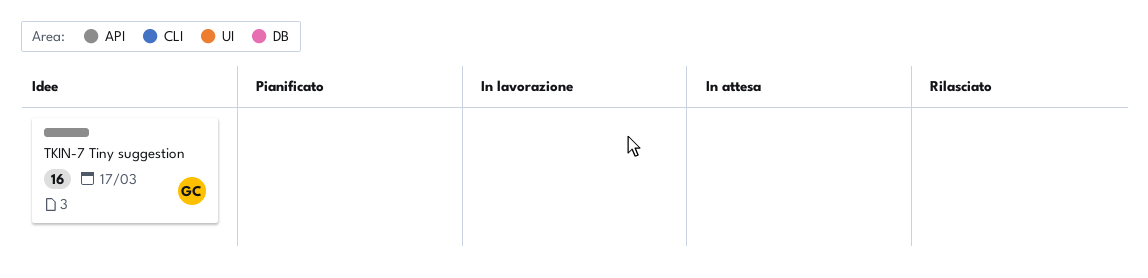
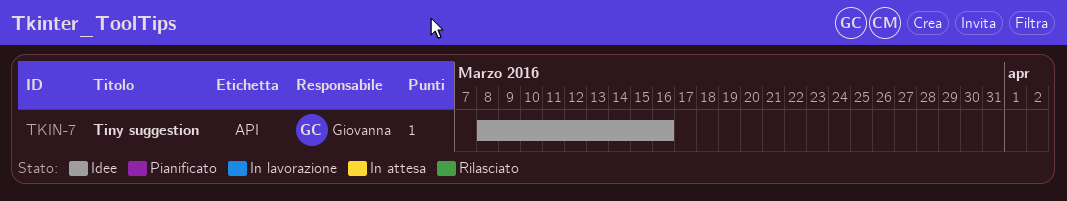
TKIN-7, estimate: 16 -> 1
TKIN-7, due: Mar 17 -> Mar 16

